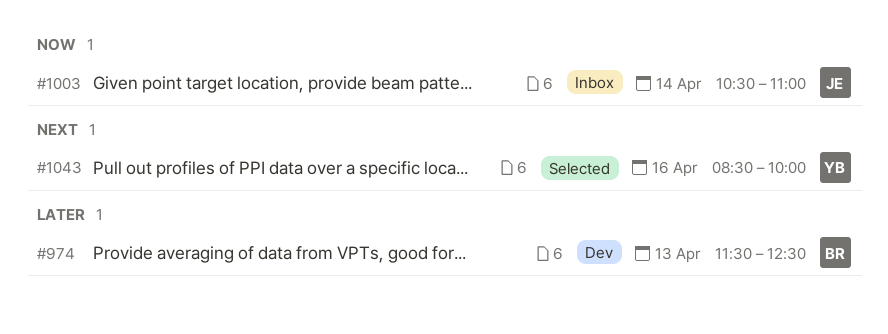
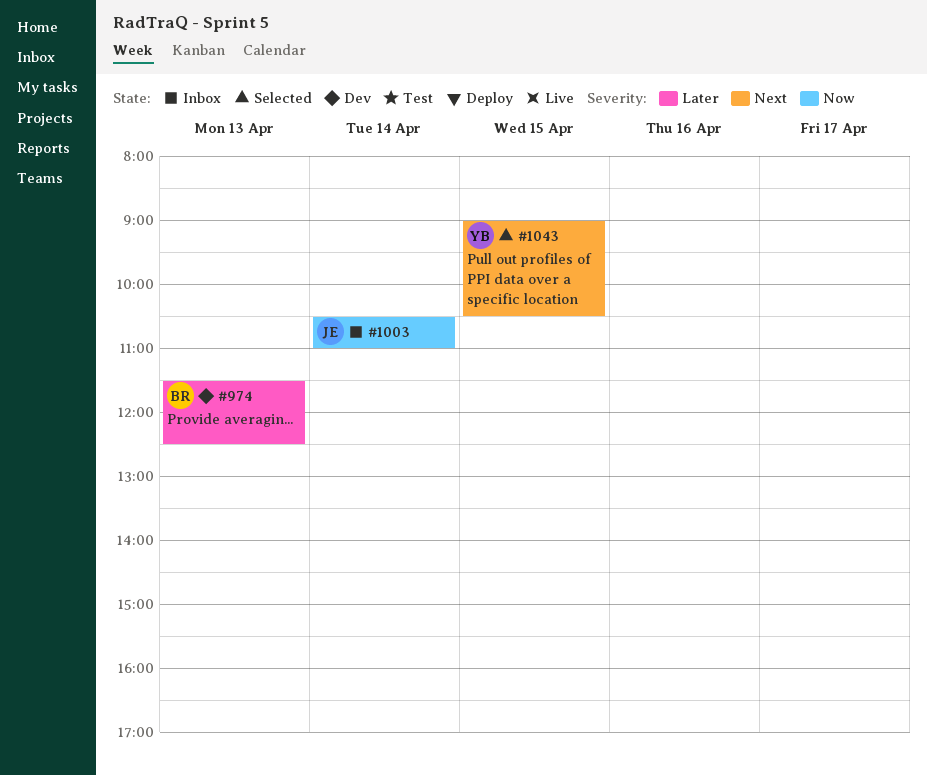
#1043, day: Apr 16 -> Apr 15
#1043, begins: 08:30 -> 09:00
#1043, ends: 10:00 -> 10:30

